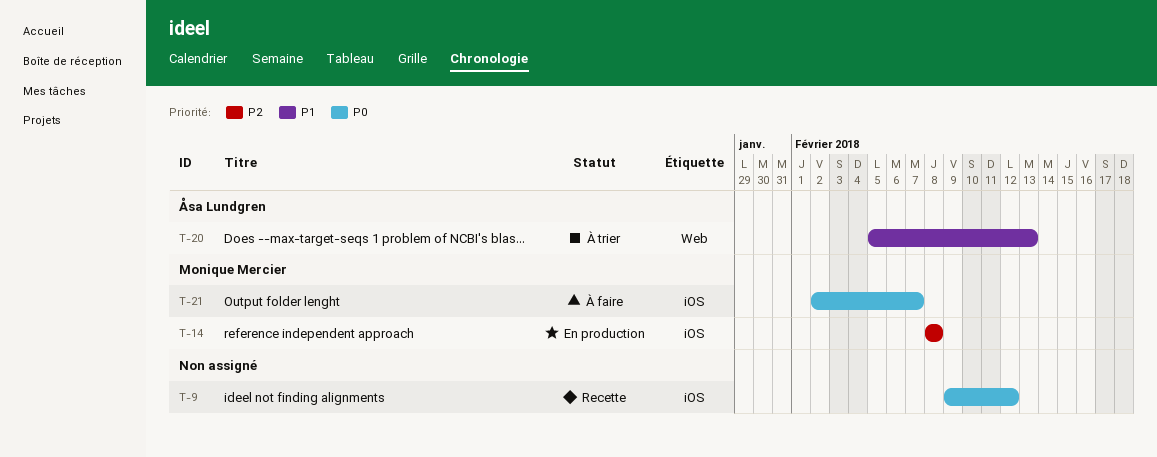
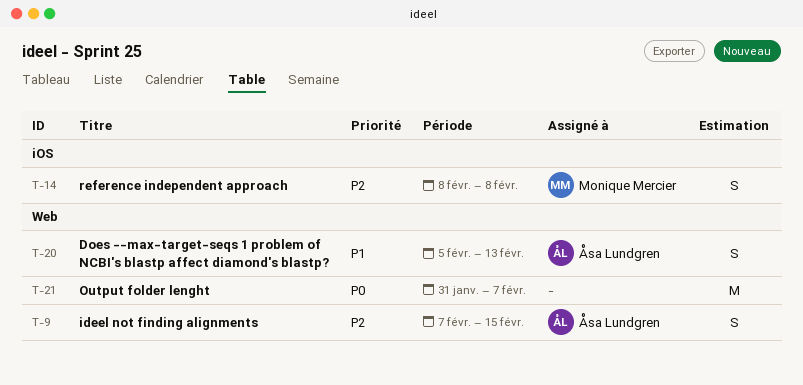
T-9, owner: none -> Åsa Lundgren
T-9, priority: P0 -> P2
T-9, label: iOS -> Web
T-9, start: Feb 9 -> Feb 7
T-9, due: Feb 12 -> Feb 15
T-21, owner: Monique Mercier -> none
T-21, label: iOS -> Web
T-21, start: Feb 2 -> Jan 31

